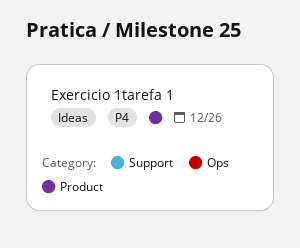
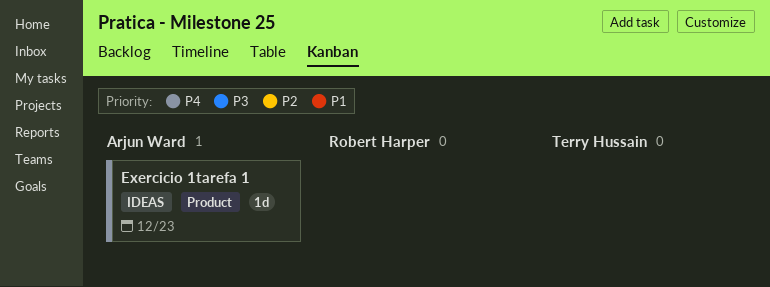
Exercicio 1tarefa 1, due: Dec 26 -> Dec 23

